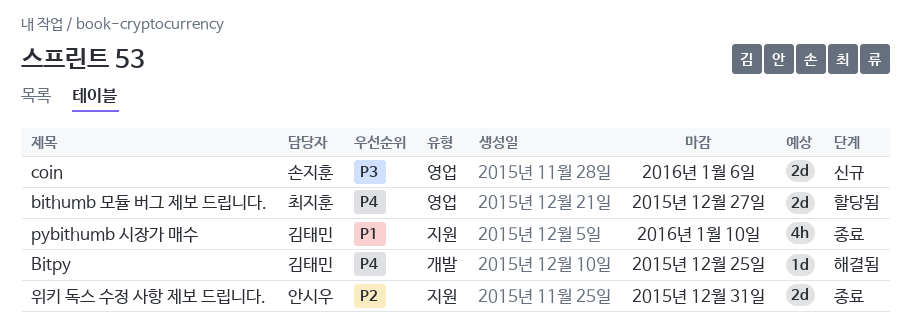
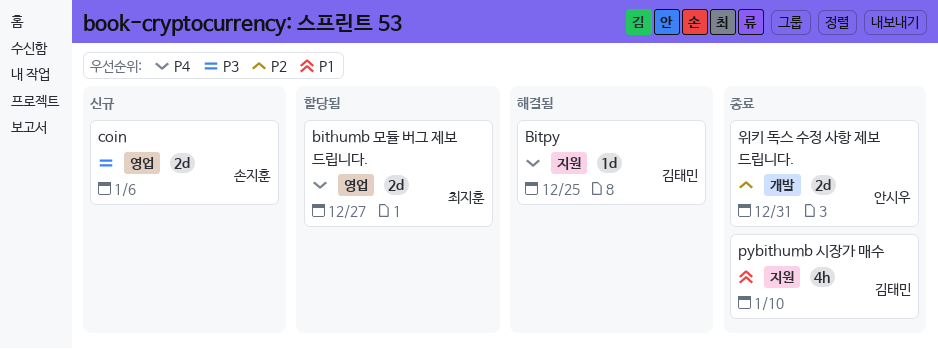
Bitpy, label: 개발 -> 지원
위키 독스 수정 사항 제보 드립니다., label: 지원 -> 개발

